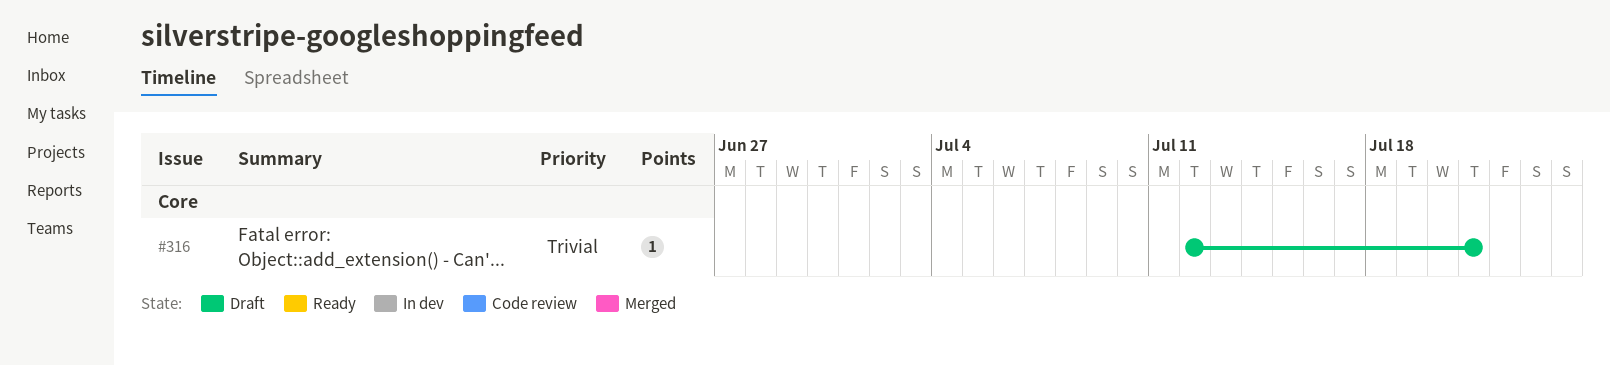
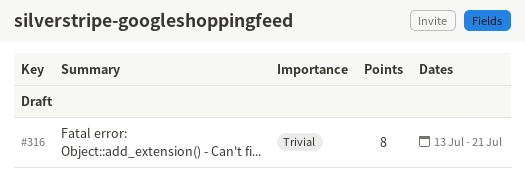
#316, estimate: 1 -> 8
#316, start: Jul 12 -> Jul 13

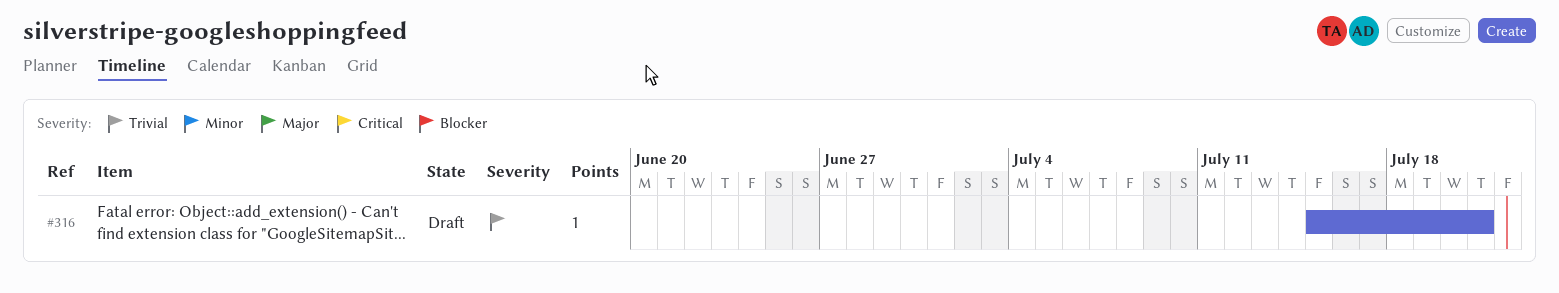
#316, estimate: 8 -> 1
#316, start: Jul 13 -> Jul 15

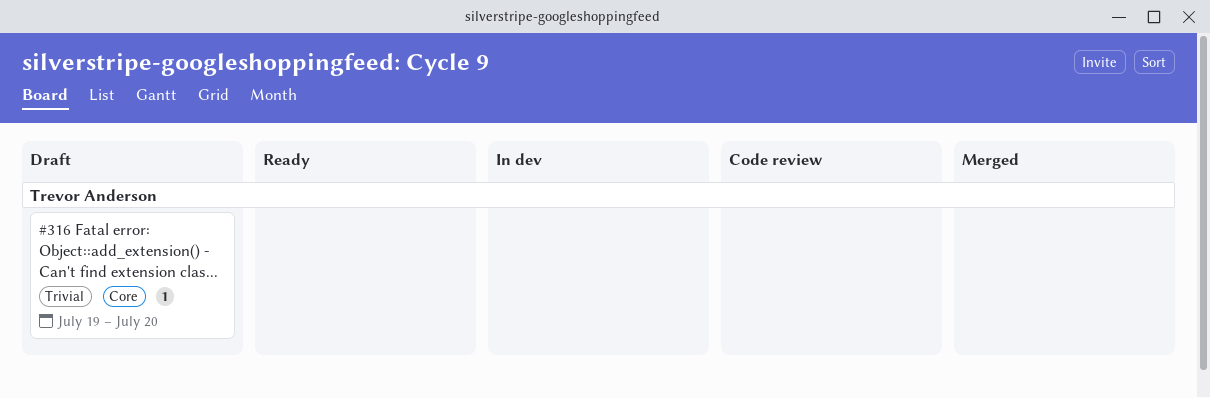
#316, start: Jul 15 -> Jul 19
#316, due: Jul 21 -> Jul 20

